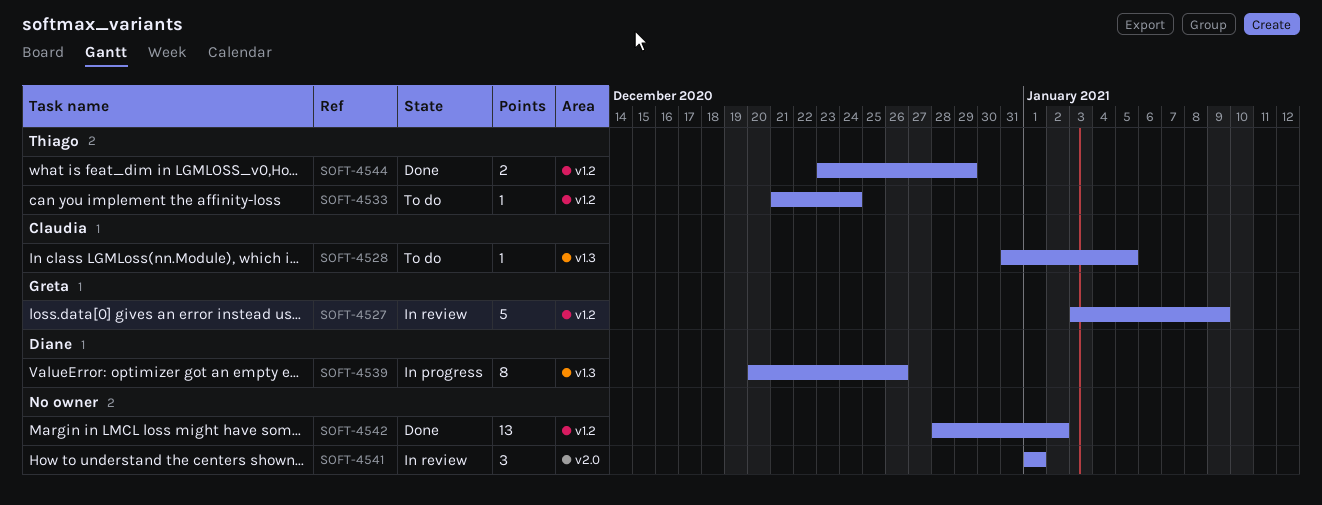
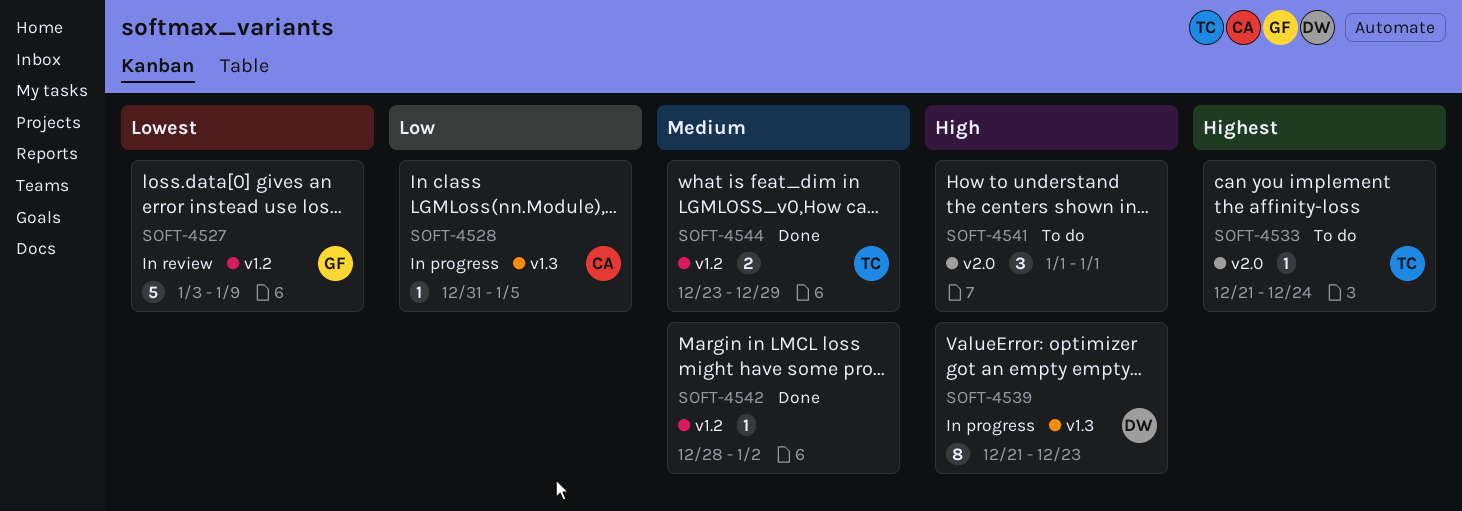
SOFT-4528, status: To do -> In progress
SOFT-4533, label: v1.2 -> v2.0
SOFT-4539, start: Dec 20 -> Dec 21
SOFT-4539, due: Dec 26 -> Dec 23
SOFT-4541, status: In review -> To do
SOFT-4542, estimate: 13 -> 1

